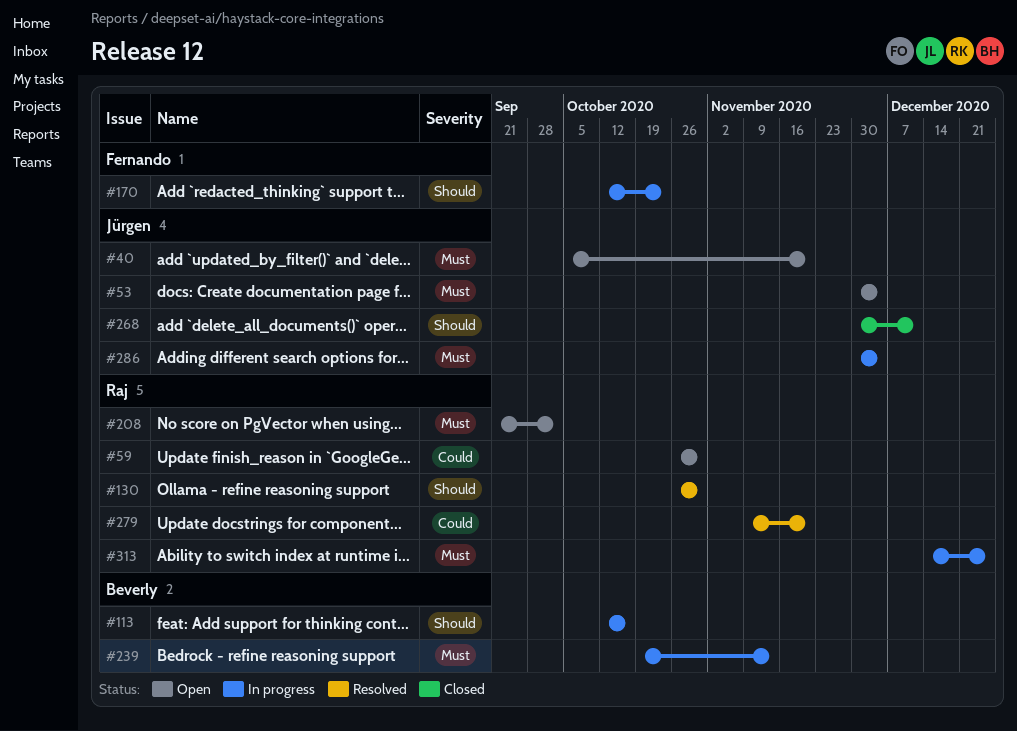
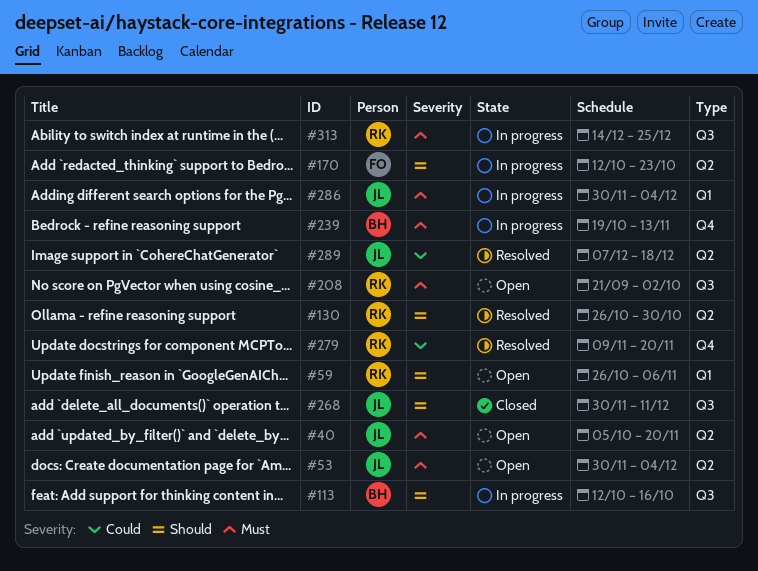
#59, priority: Could -> Should
#59, due: Oct 30 -> Nov 6
#289: none -> present

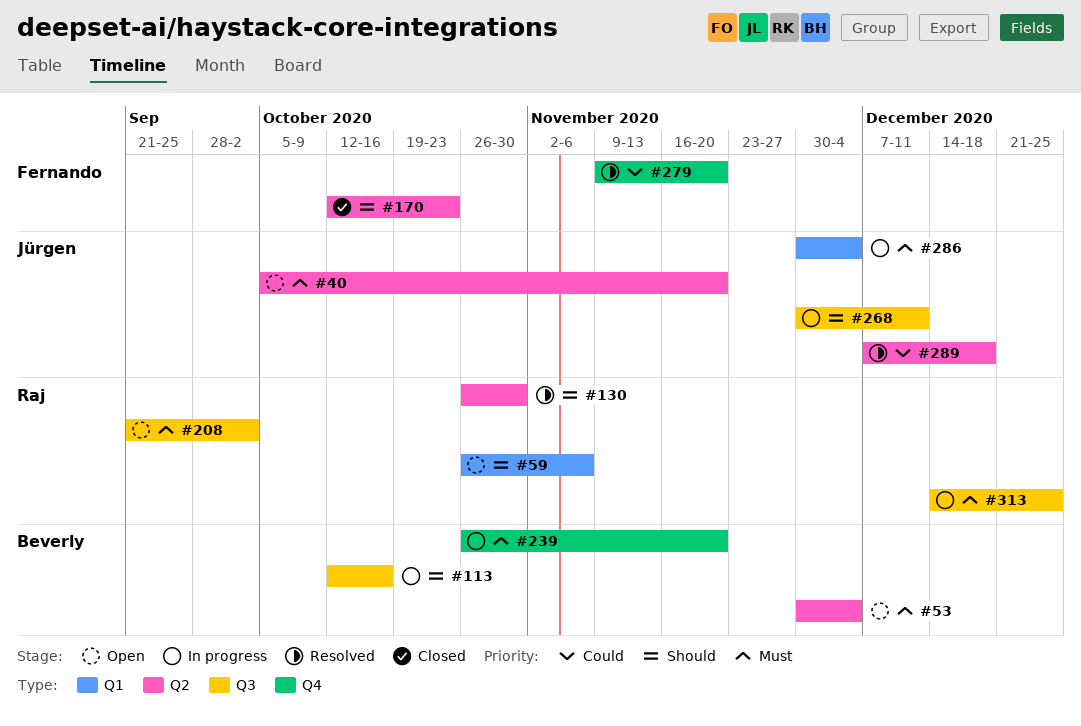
#53, owner: Jürgen -> Beverly
#170, status: In progress -> Closed
#239, start: Oct 19 -> Oct 26
#239, due: Nov 13 -> Nov 20
#268, status: Closed -> In progress
#279, owner: Raj -> Fernando

